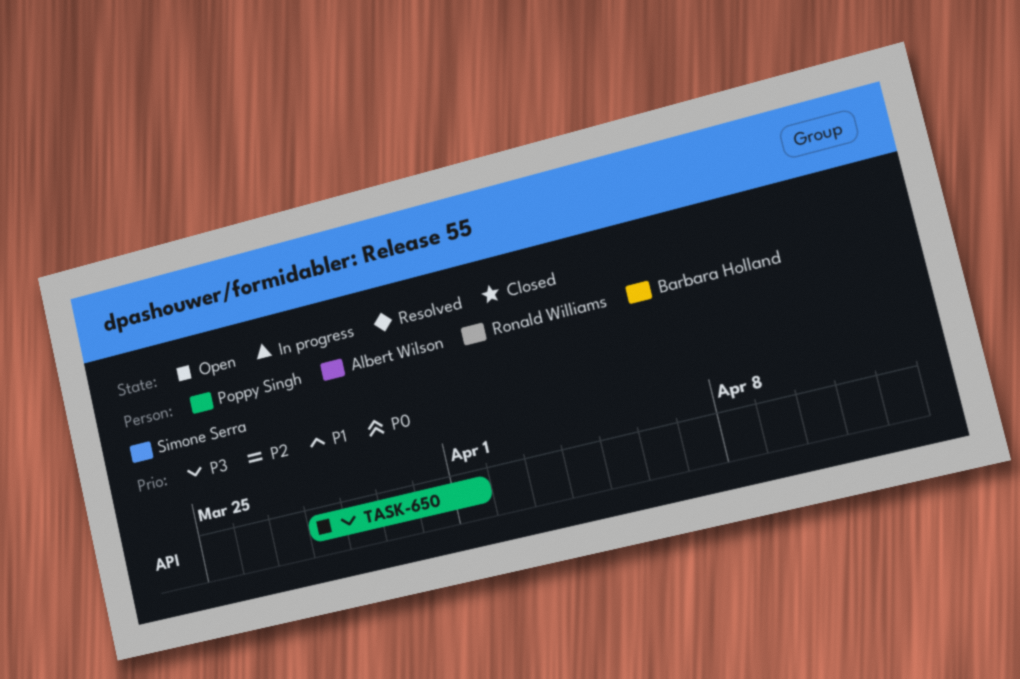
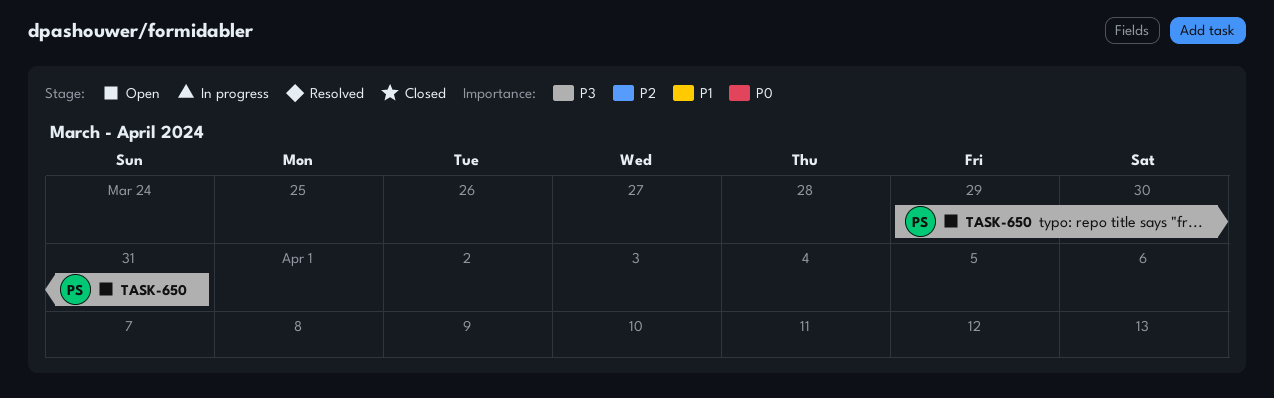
TASK-650, start: Mar 28 -> Mar 29
TASK-650, due: Apr 1 -> Mar 31

